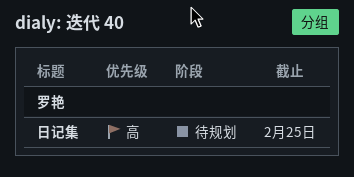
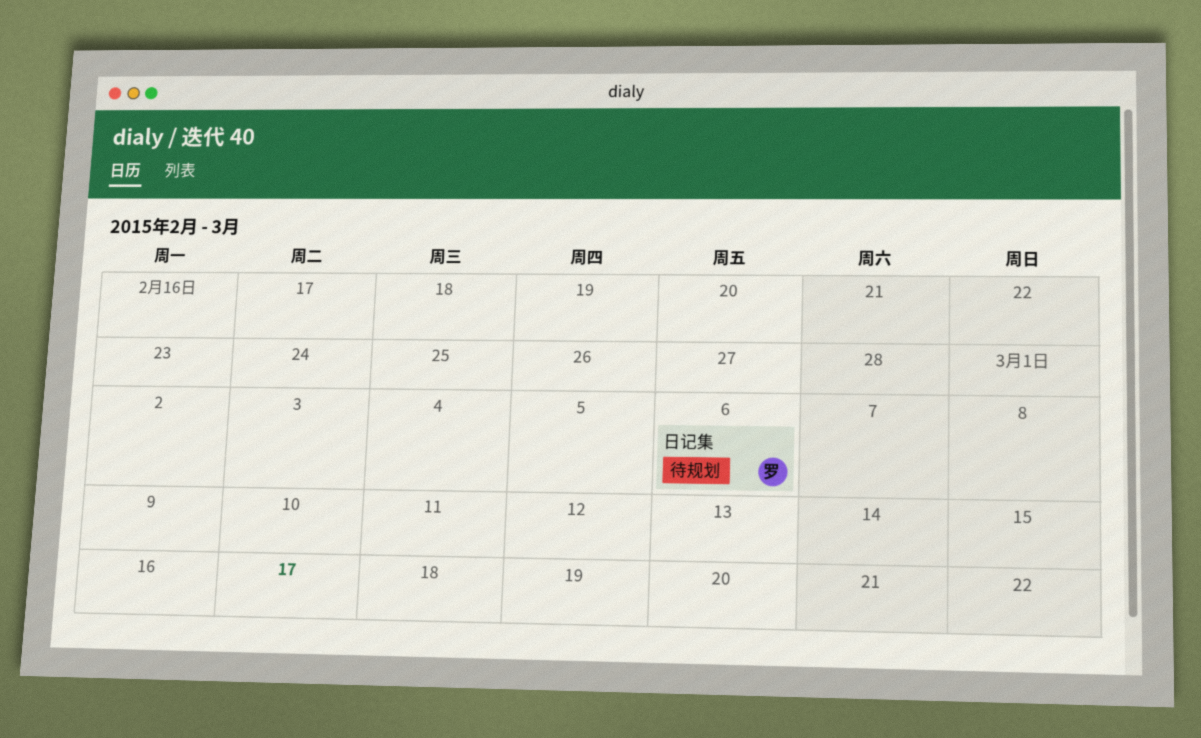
日记集, due: Feb 25 -> Mar 6

